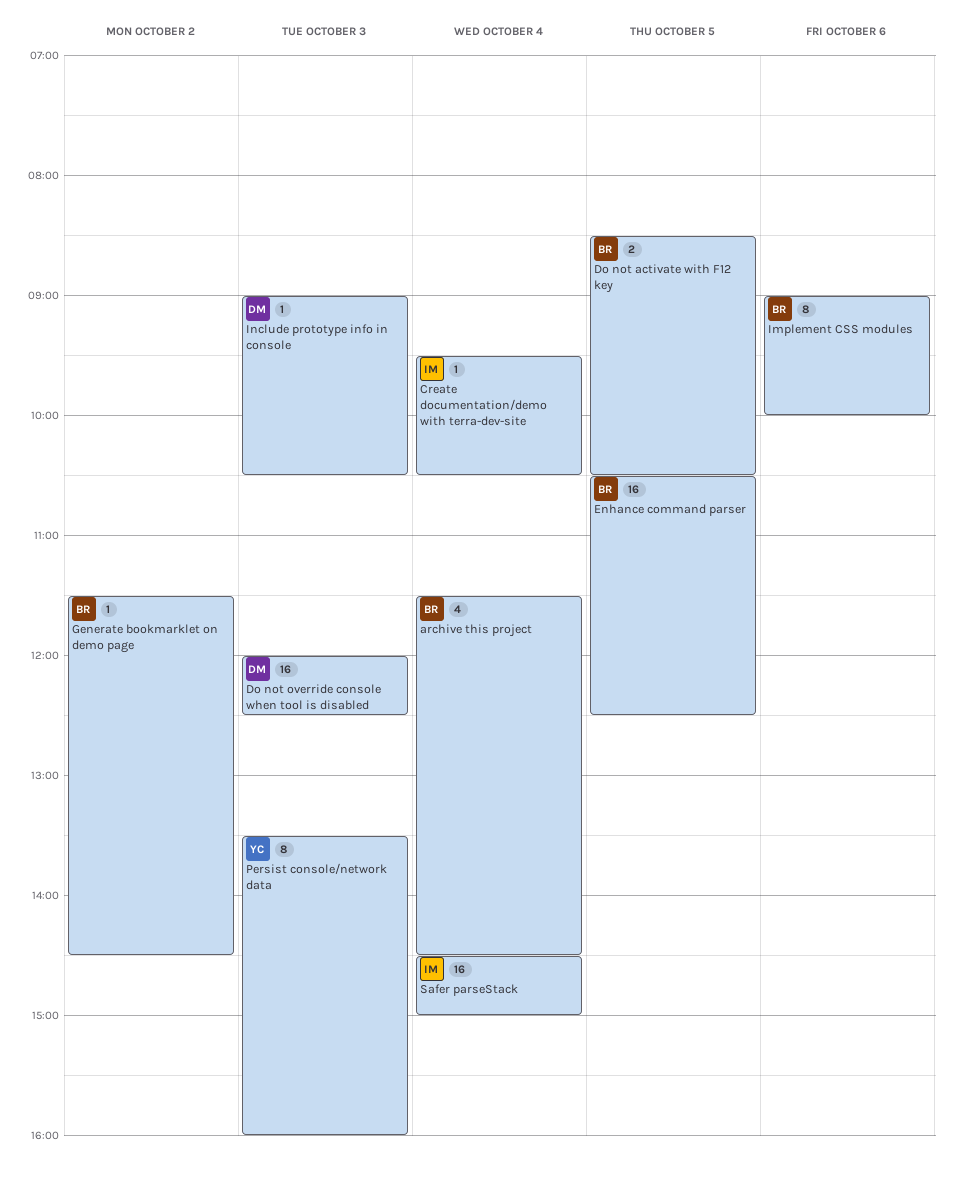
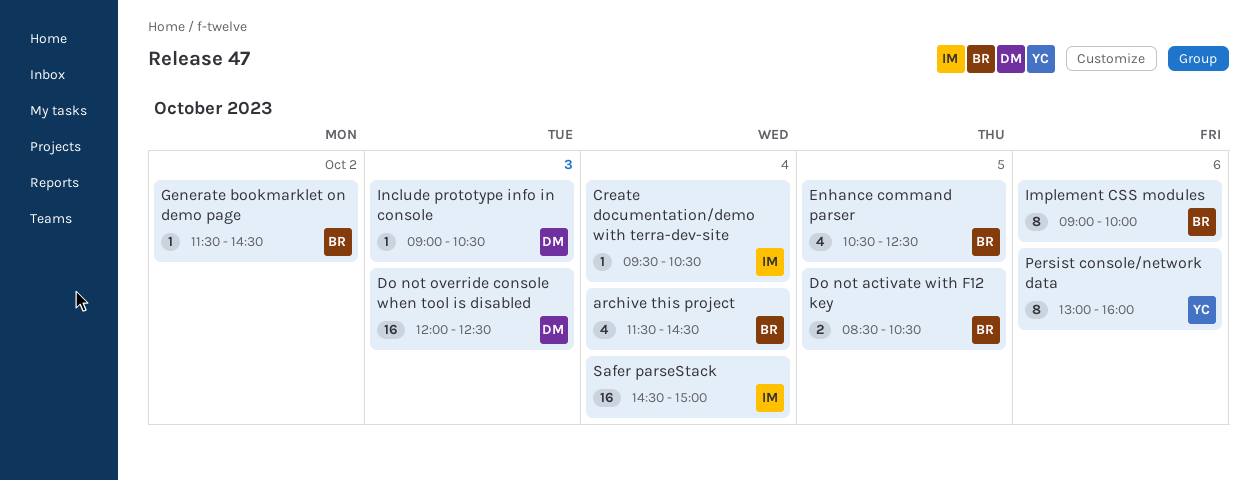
Enhance command parser, estimate: 16 -> 4
Persist console/network data, day: Oct 3 -> Oct 6
Persist console/network data, begins: 13:30 -> 13:00

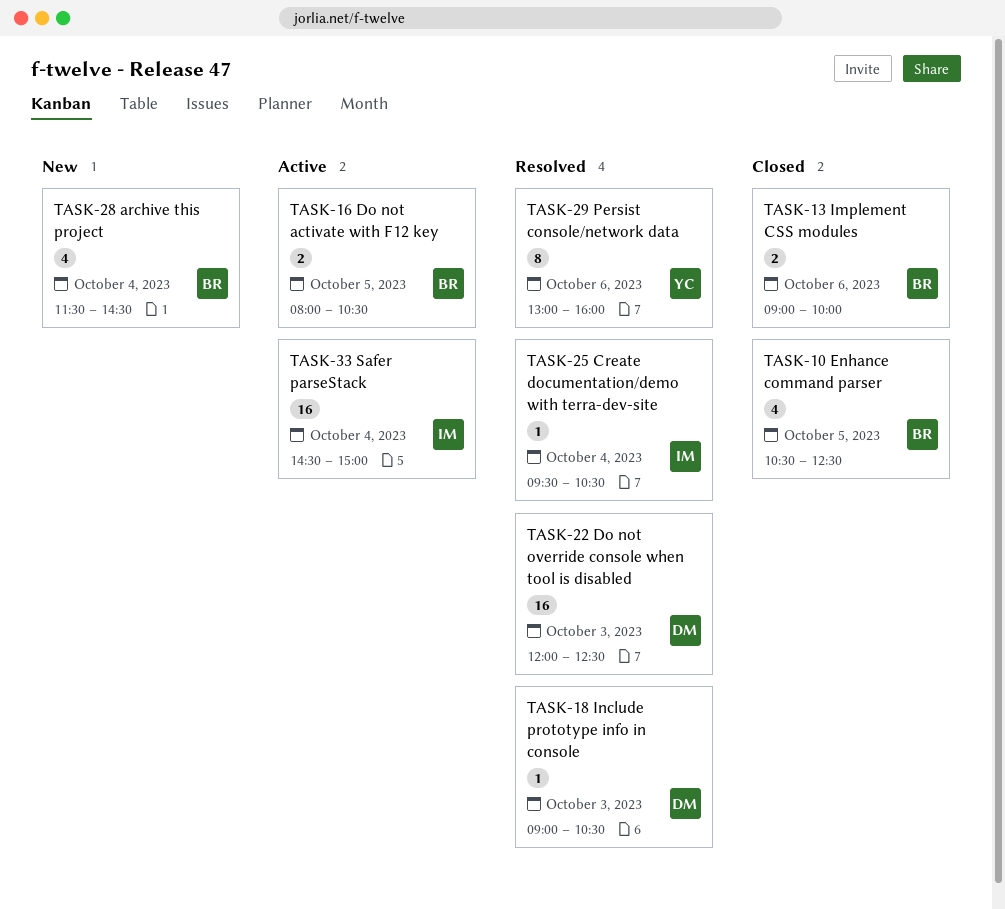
Do not activate with F12 key, begins: 08:30 -> 08:00
Generate bookmarklet on demo page: present -> none
Implement CSS modules, estimate: 8 -> 2

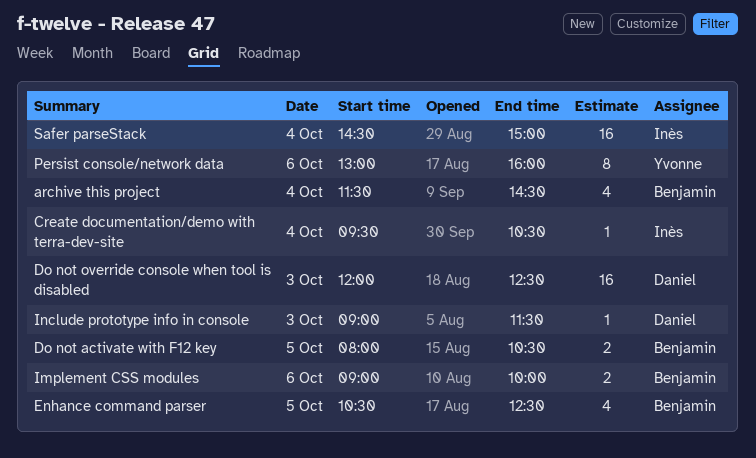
Include prototype info in console, ends: 10:30 -> 11:30

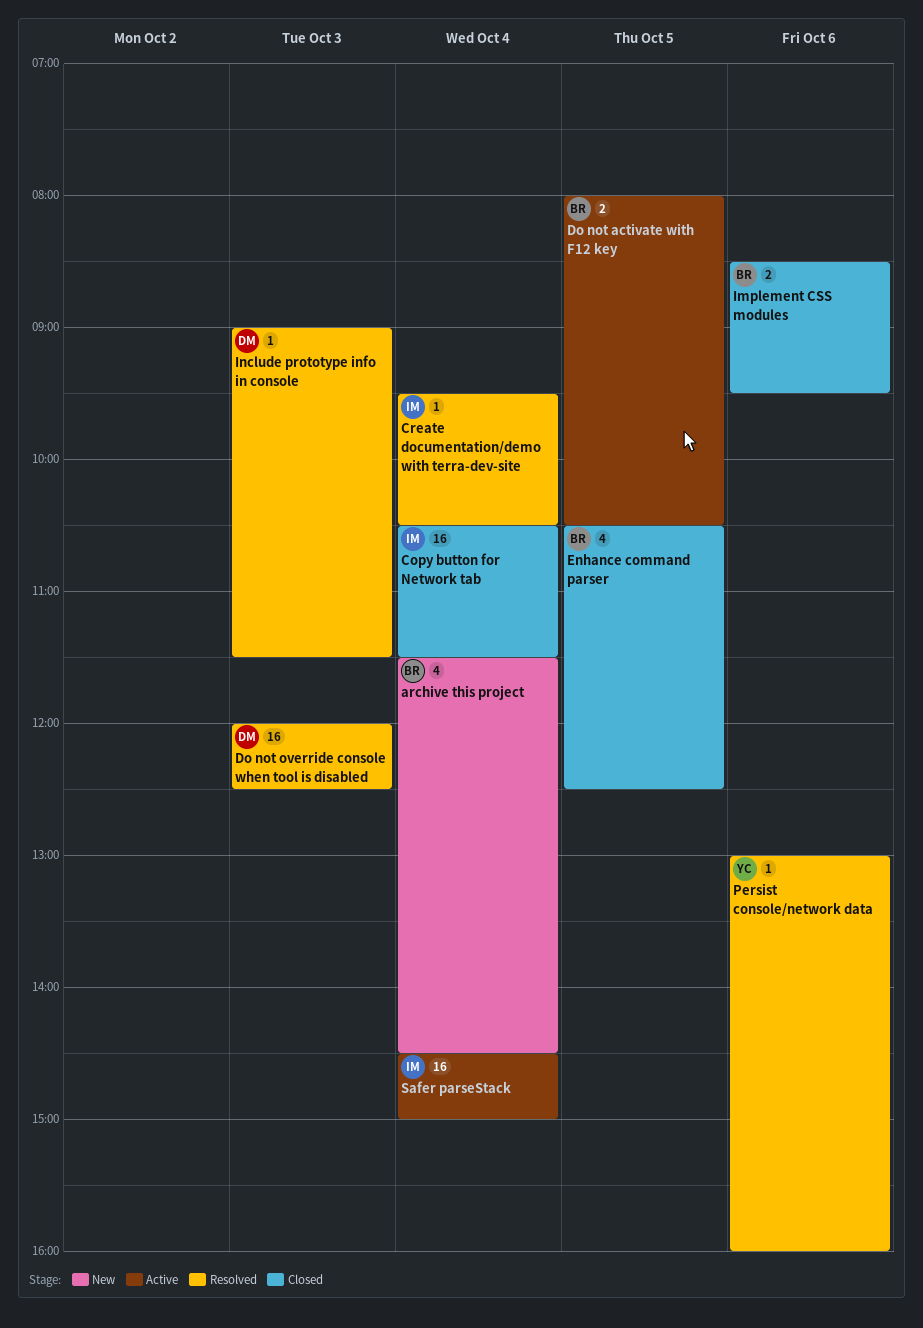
Copy button for Network tab: none -> present
Implement CSS modules, begins: 09:00 -> 08:30
Implement CSS modules, ends: 10:00 -> 09:30
Persist console/network data, estimate: 8 -> 1

